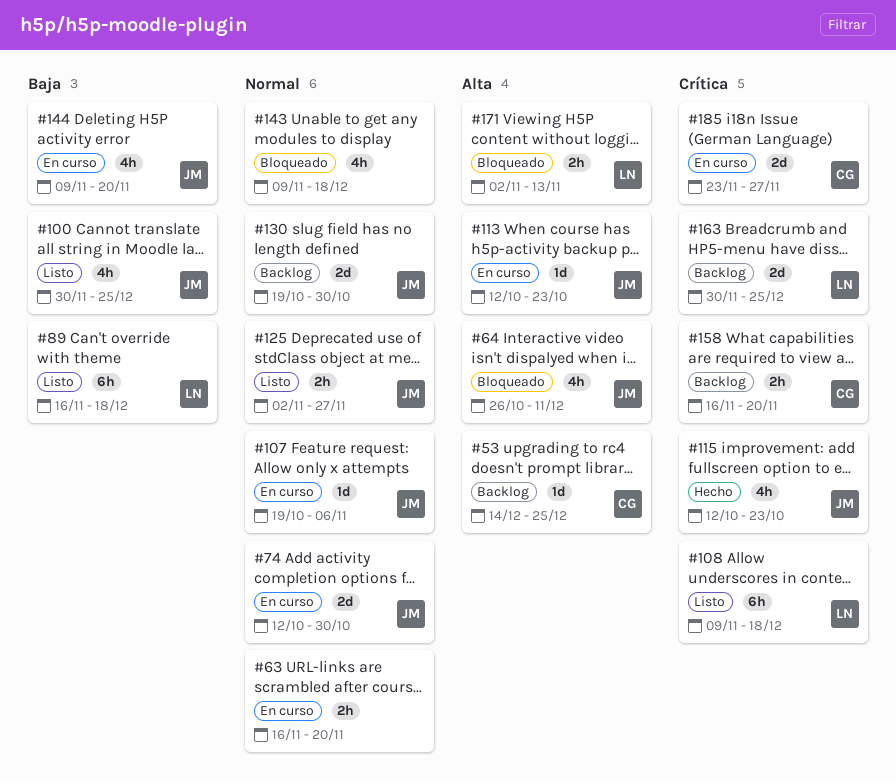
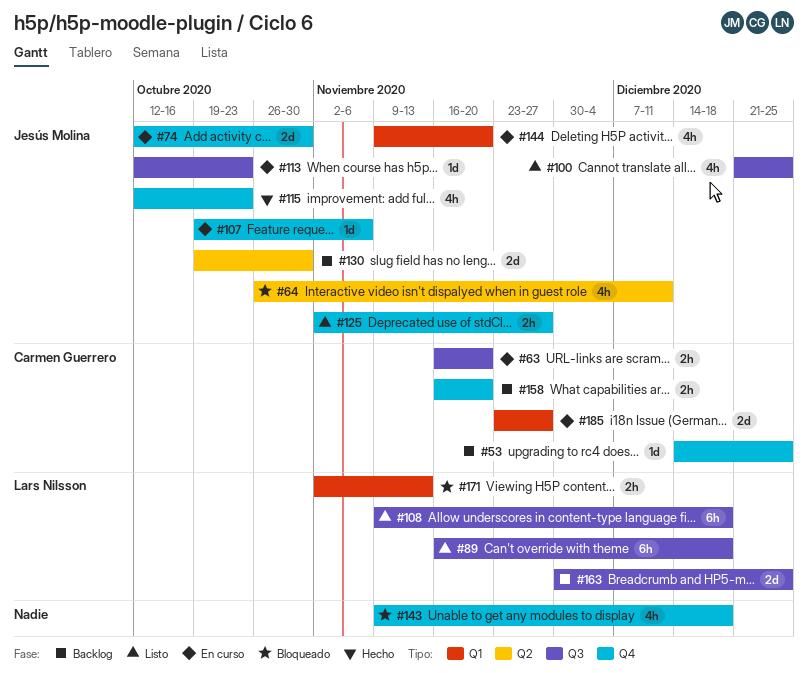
#63, owner: none -> Carmen Guerrero
#100, start: Nov 30 -> Dec 21

